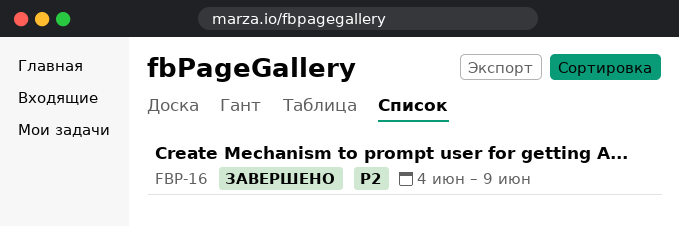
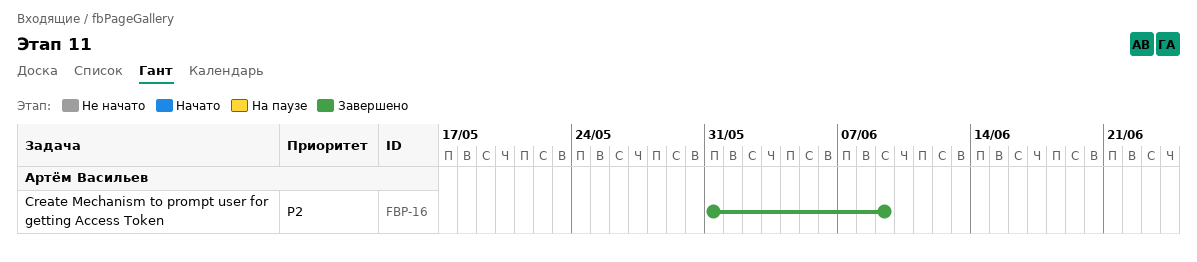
FBP-16, start: Jun 4 -> May 31

